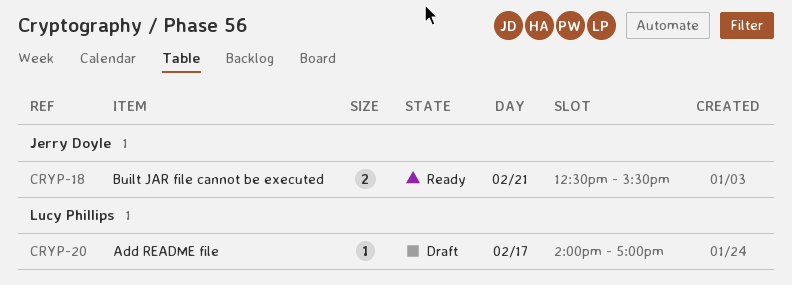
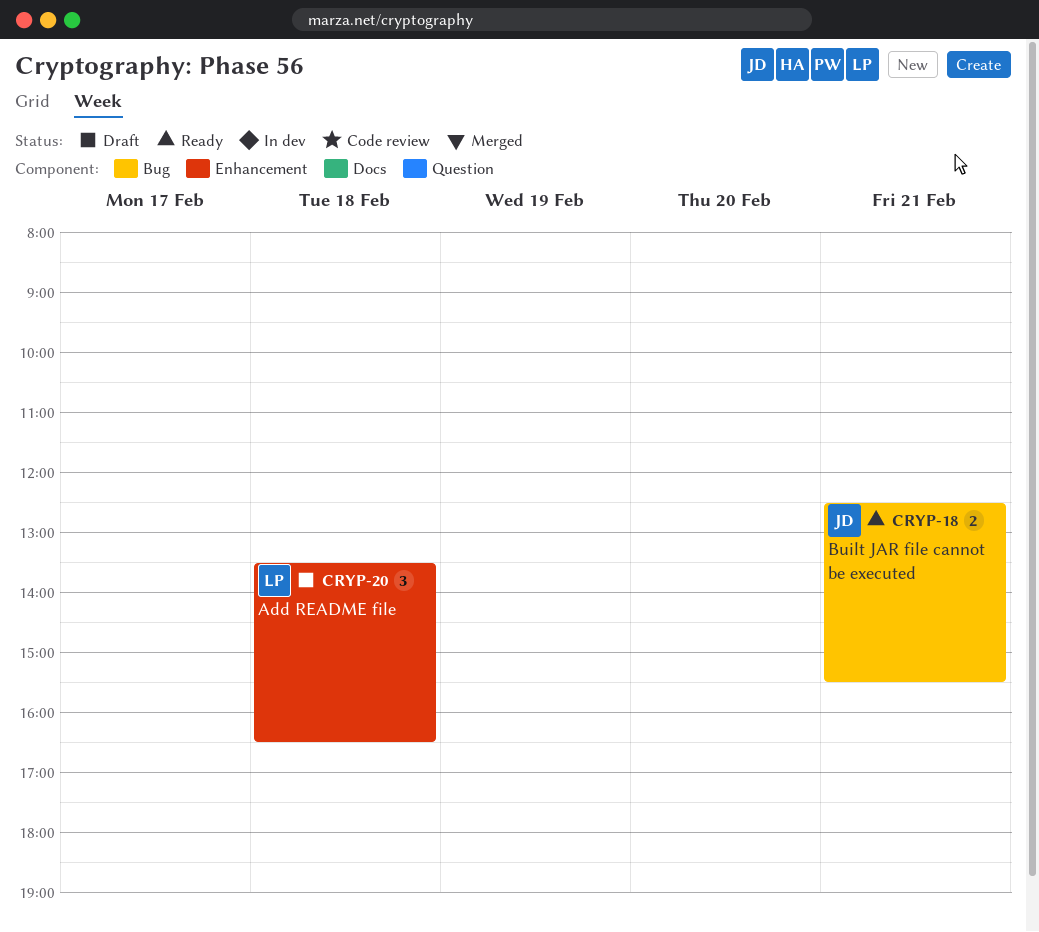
CRYP-20, estimate: 1 -> 3
CRYP-20, day: Feb 17 -> Feb 18
CRYP-20, begins: 14:00 -> 13:30
CRYP-20, ends: 17:00 -> 16:30

